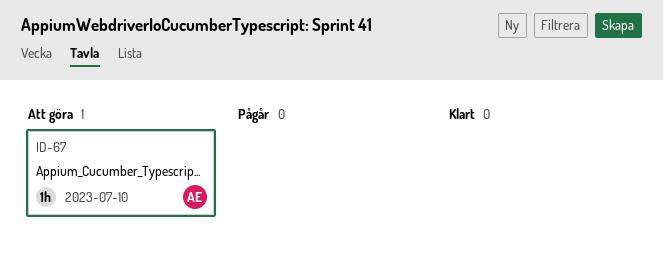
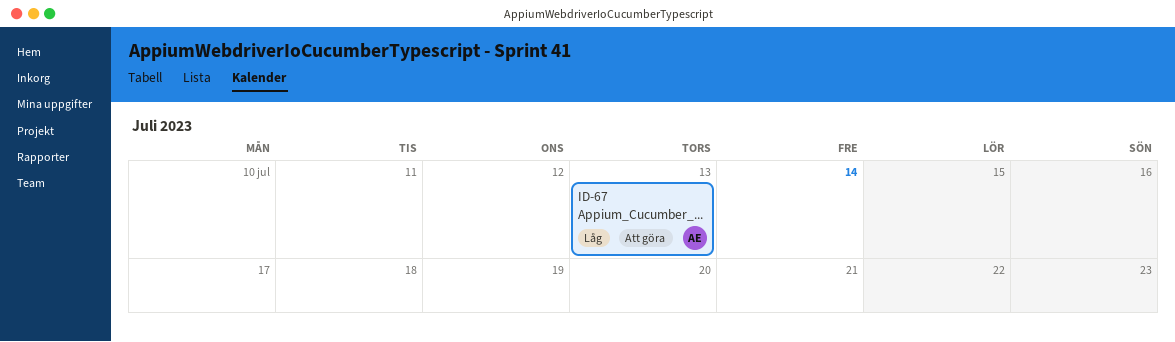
ID-67, due: Jul 10 -> Jul 13

